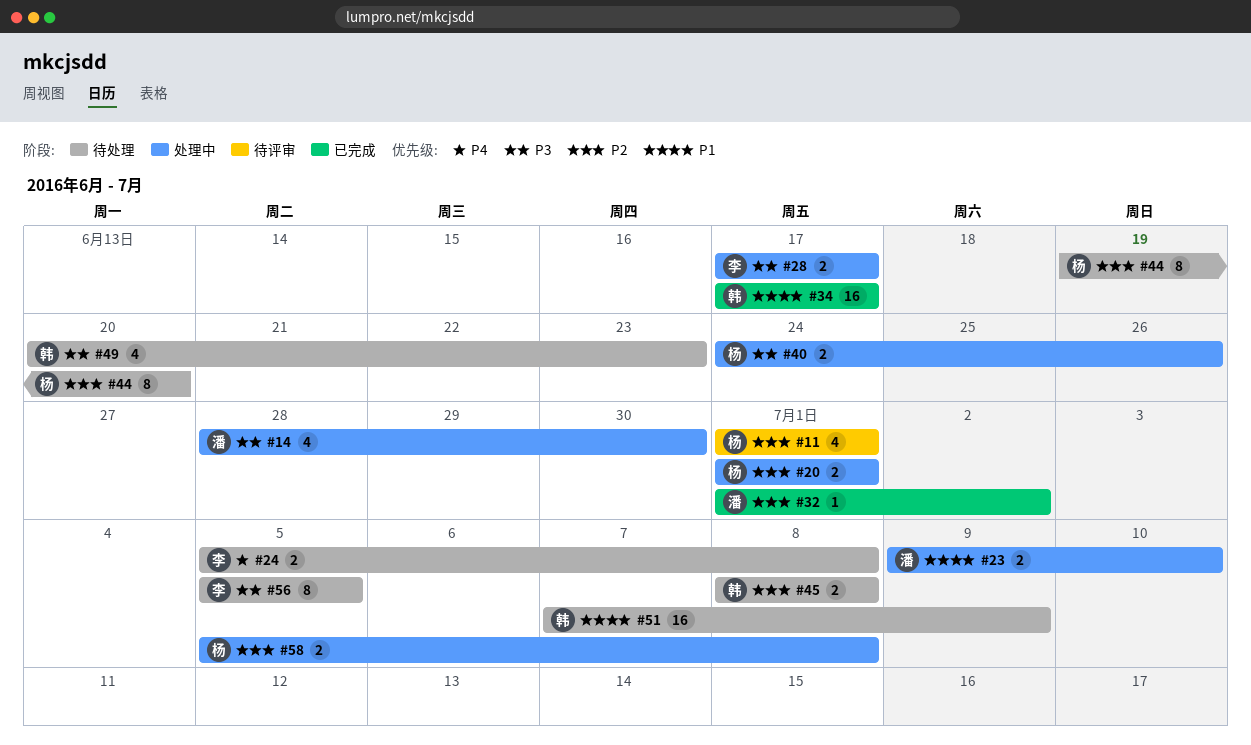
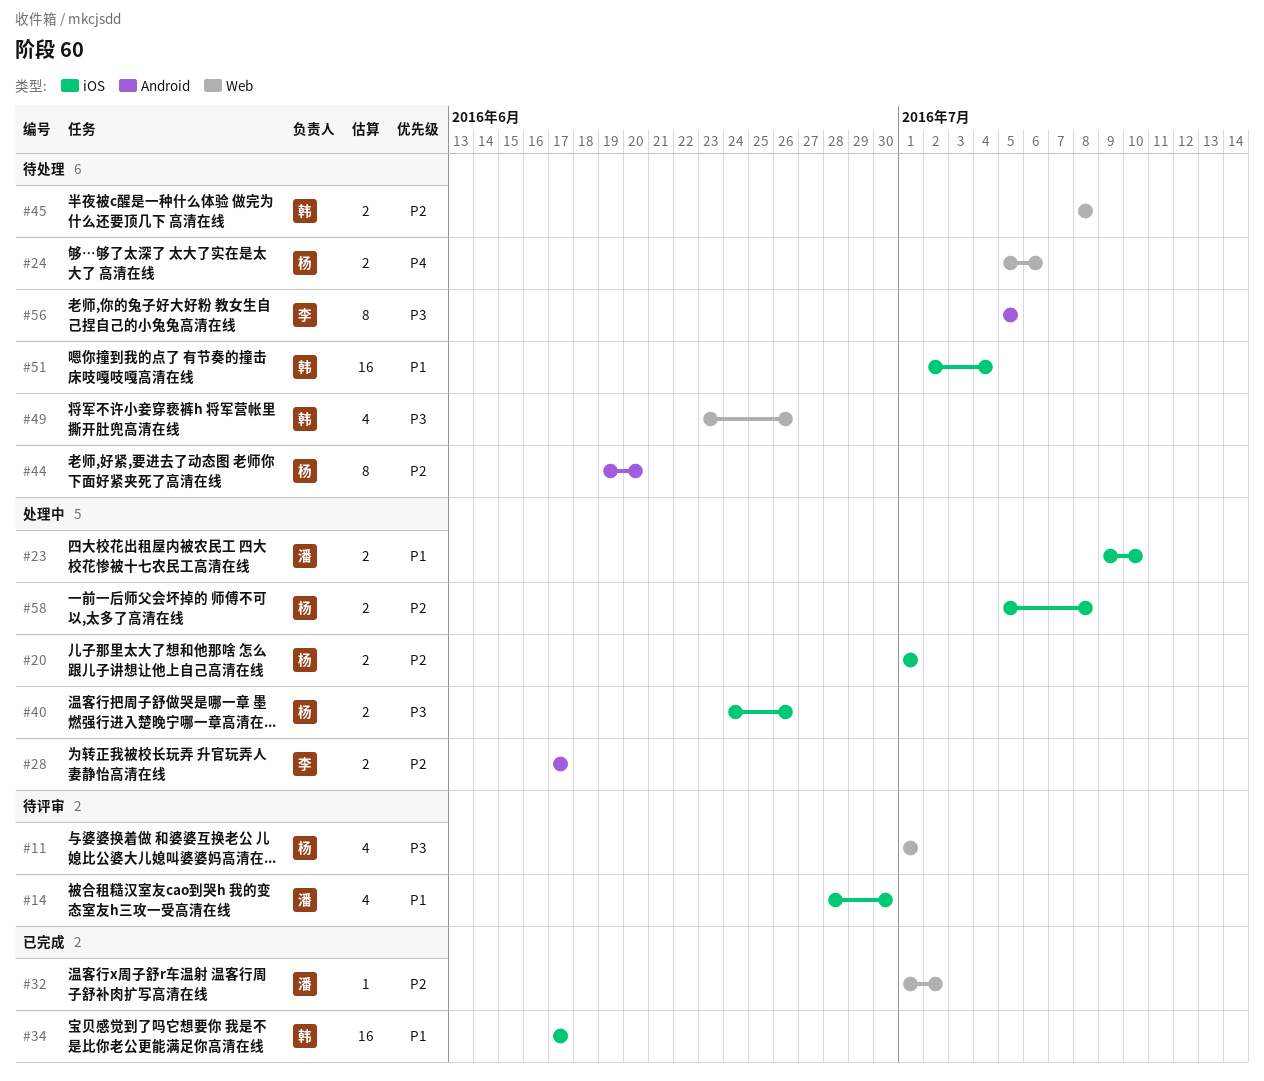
#11, priority: P2 -> P3
#14, status: 处理中 -> 待评审
#14, priority: P3 -> P1
#24, owner: 李 -> 杨
#24, due: Jul 8 -> Jul 6
#28, priority: P3 -> P2
#49, start: Jun 20 -> Jun 23
#49, due: Jun 23 -> Jun 26
#51, start: Jul 7 -> Jul 2
#51, due: Jul 9 -> Jul 4

